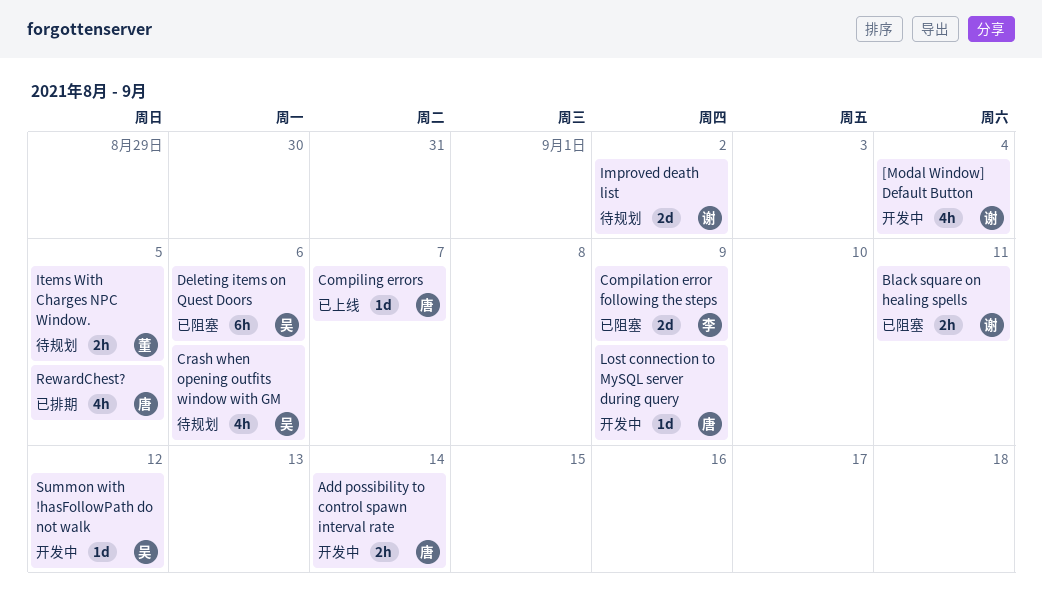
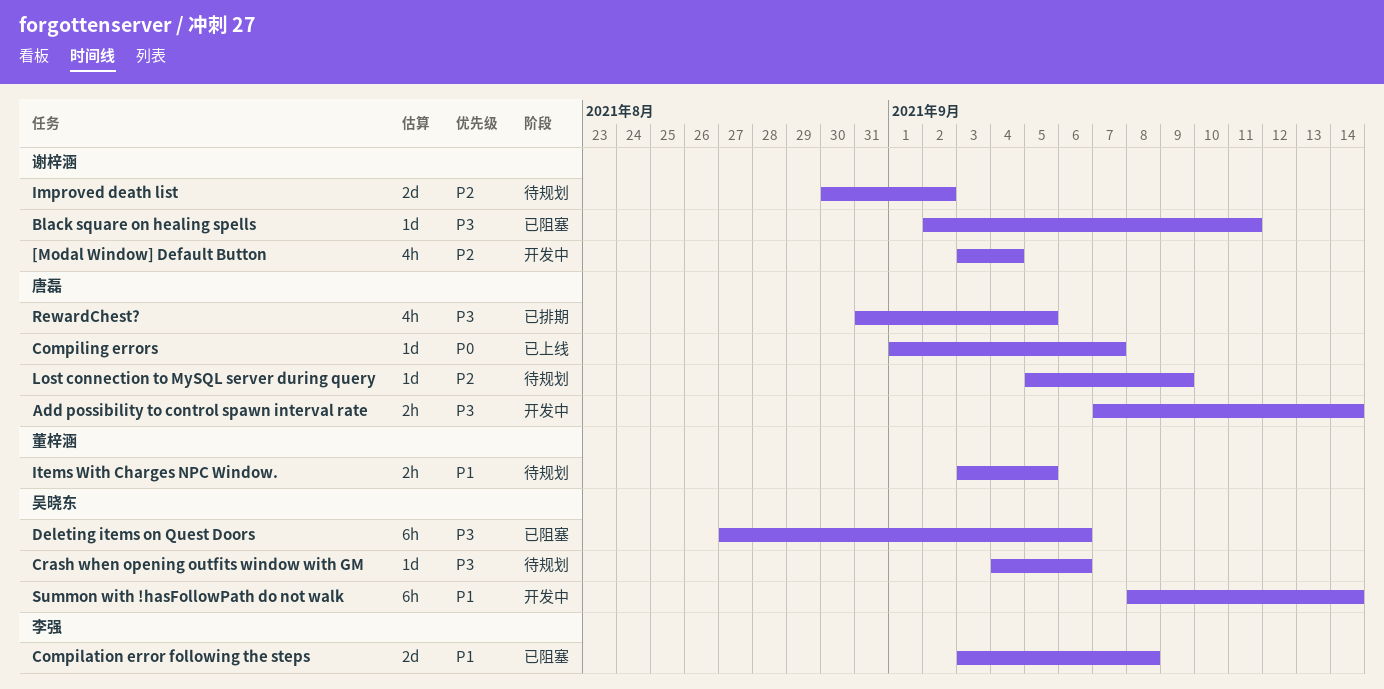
Black square on healing spells, estimate: 2h -> 1d
Compilation error following the steps, due: Sep 9 -> Sep 8
Crash when opening outfits window with GM, estimate: 4h -> 1d
Lost connection to MySQL server during query, status: 开发中 -> 待规划
Summon with !hasFollowPath do not walk, estimate: 1d -> 6h
Summon with !hasFollowPath do not walk, due: Sep 12 -> Sep 14

